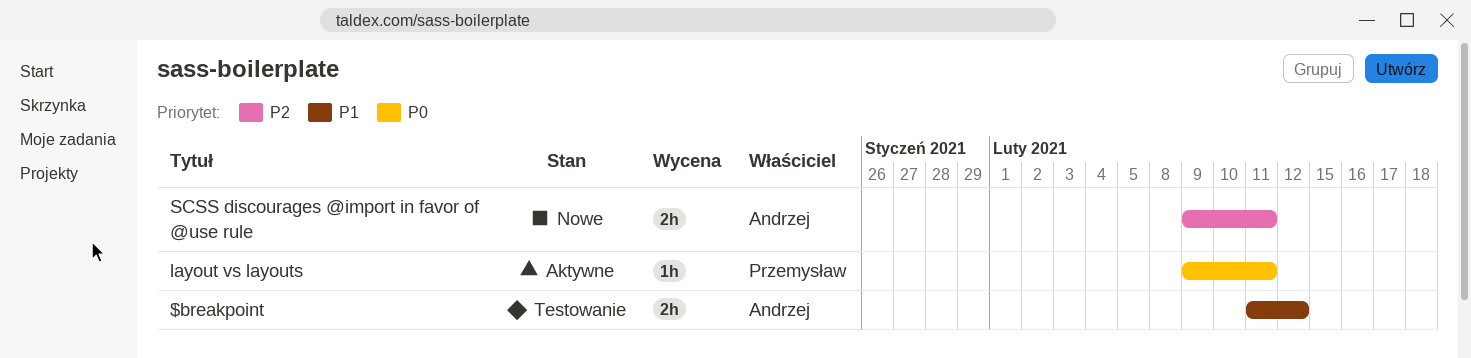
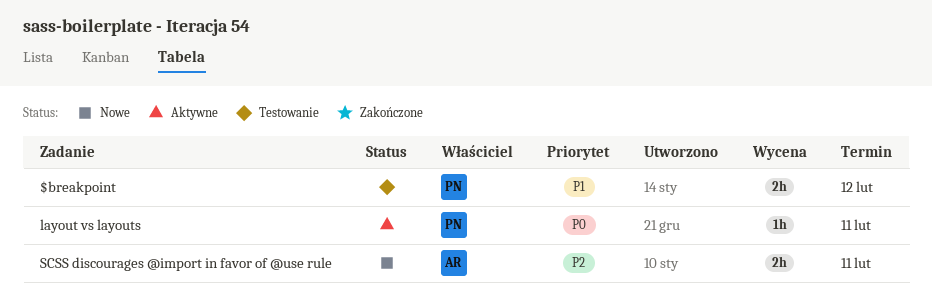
$breakpoint, owner: Andrzej -> Przemysław

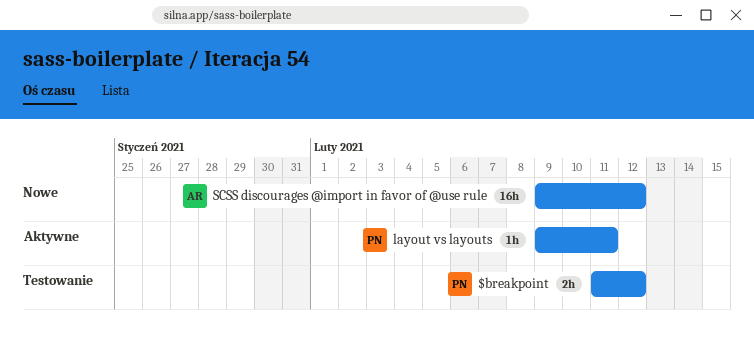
SCSS discourages @import in favor of @use rule, estimate: 2h -> 16h
SCSS discourages @import in favor of @use rule, due: Feb 11 -> Feb 12

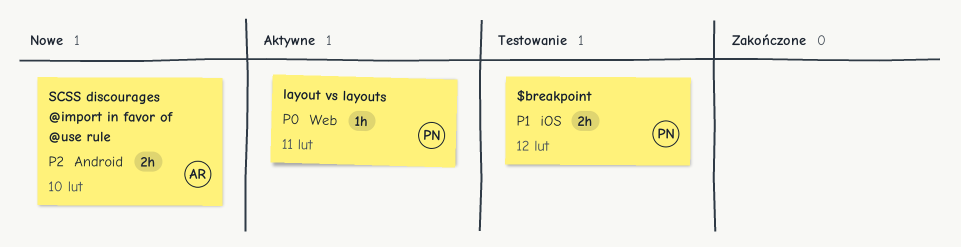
SCSS discourages @import in favor of @use rule, estimate: 16h -> 2h
SCSS discourages @import in favor of @use rule, due: Feb 12 -> Feb 10

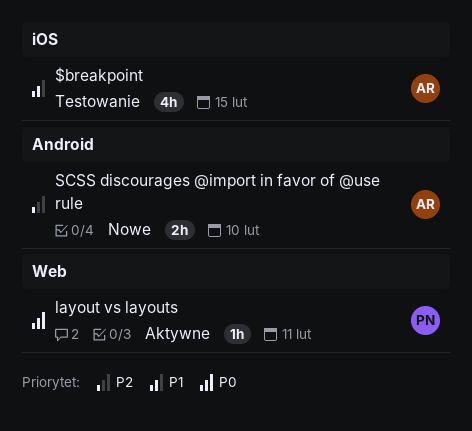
$breakpoint, owner: PN -> AR
$breakpoint, estimate: 2h -> 4h
$breakpoint, due: Feb 12 -> Feb 15

